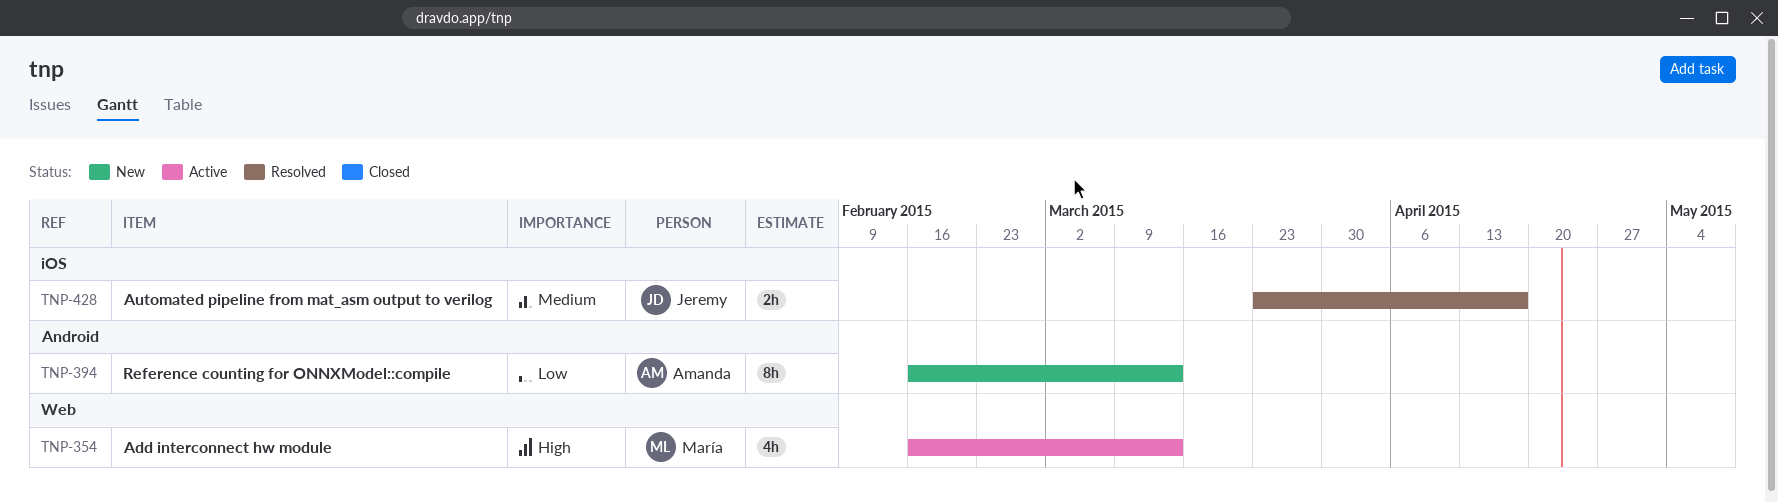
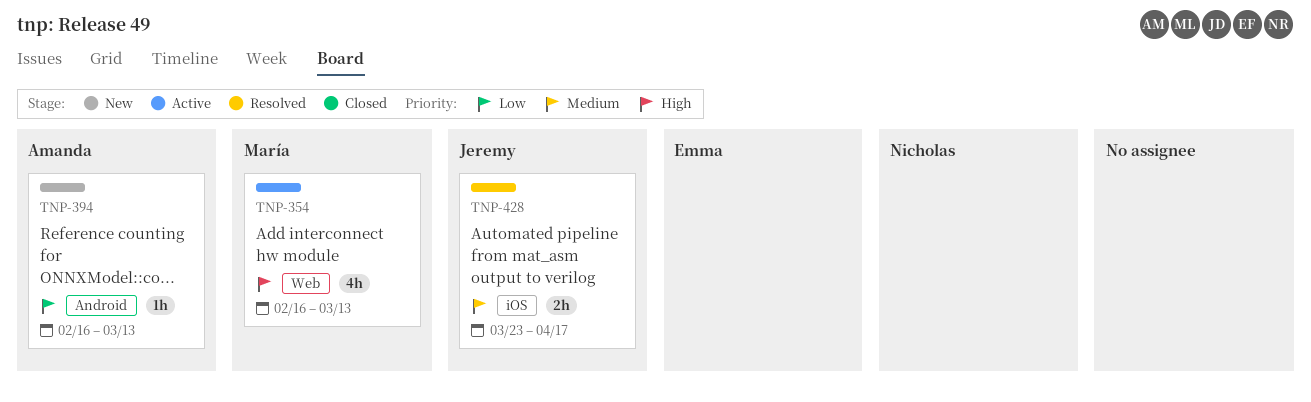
TNP-394, estimate: 8h -> 1h

